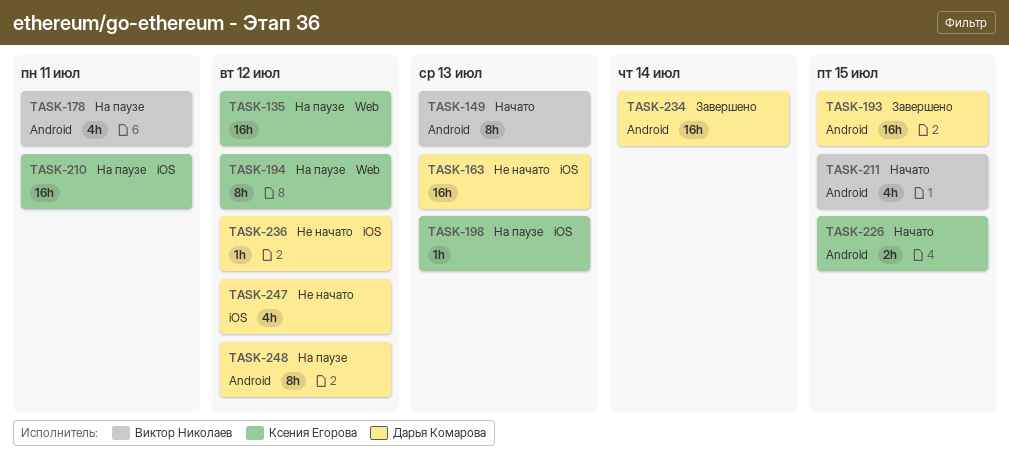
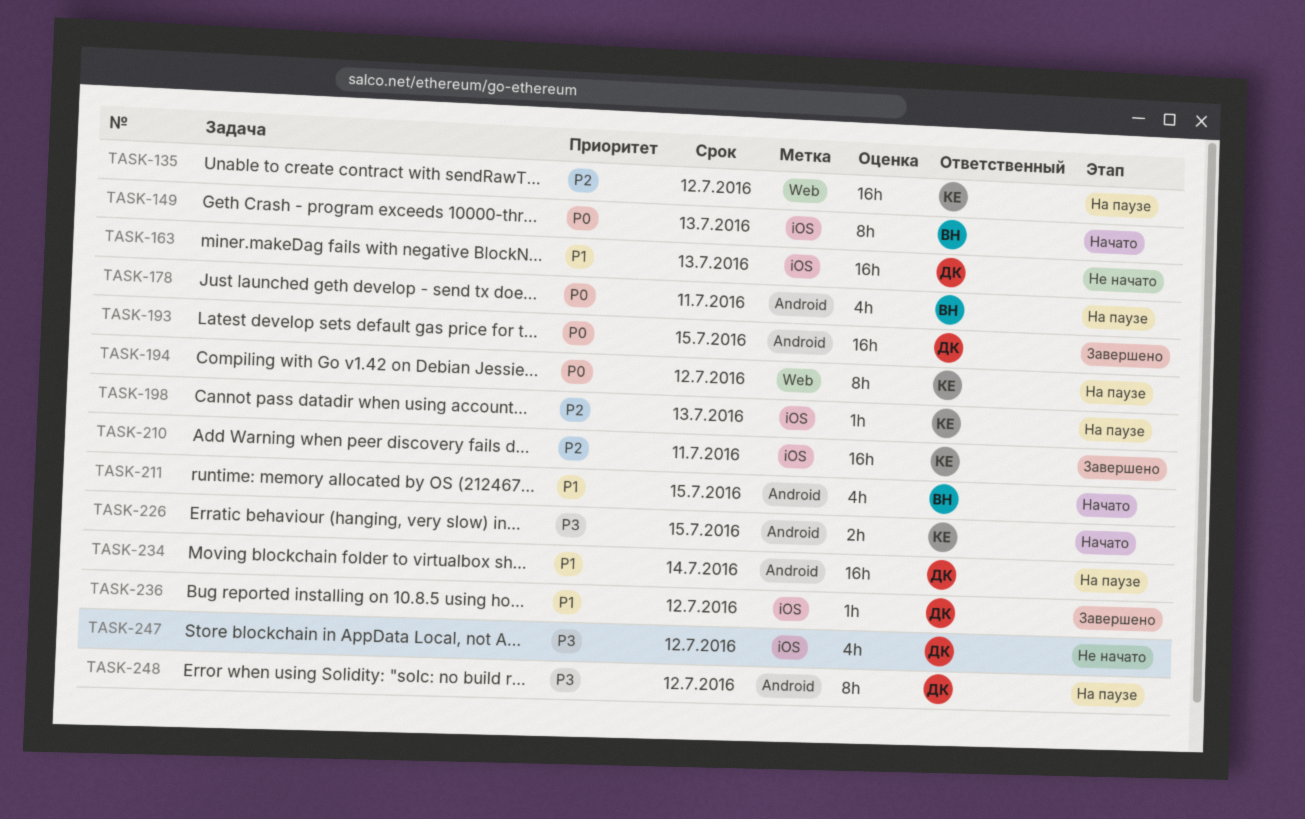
TASK-149, label: Android -> iOS
TASK-210, status: На паузе -> Завершено
TASK-234, status: Завершено -> На паузе
TASK-236, status: Не начато -> Завершено

